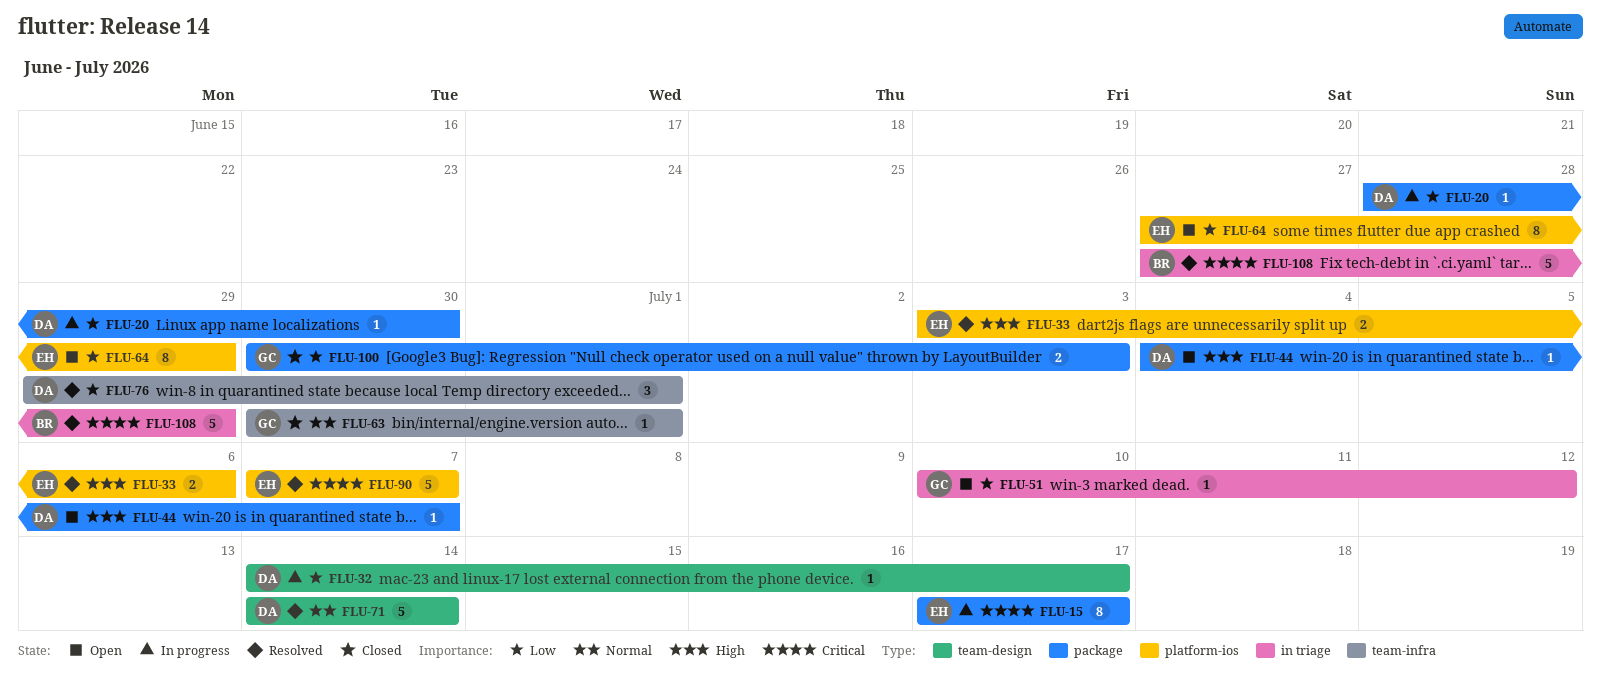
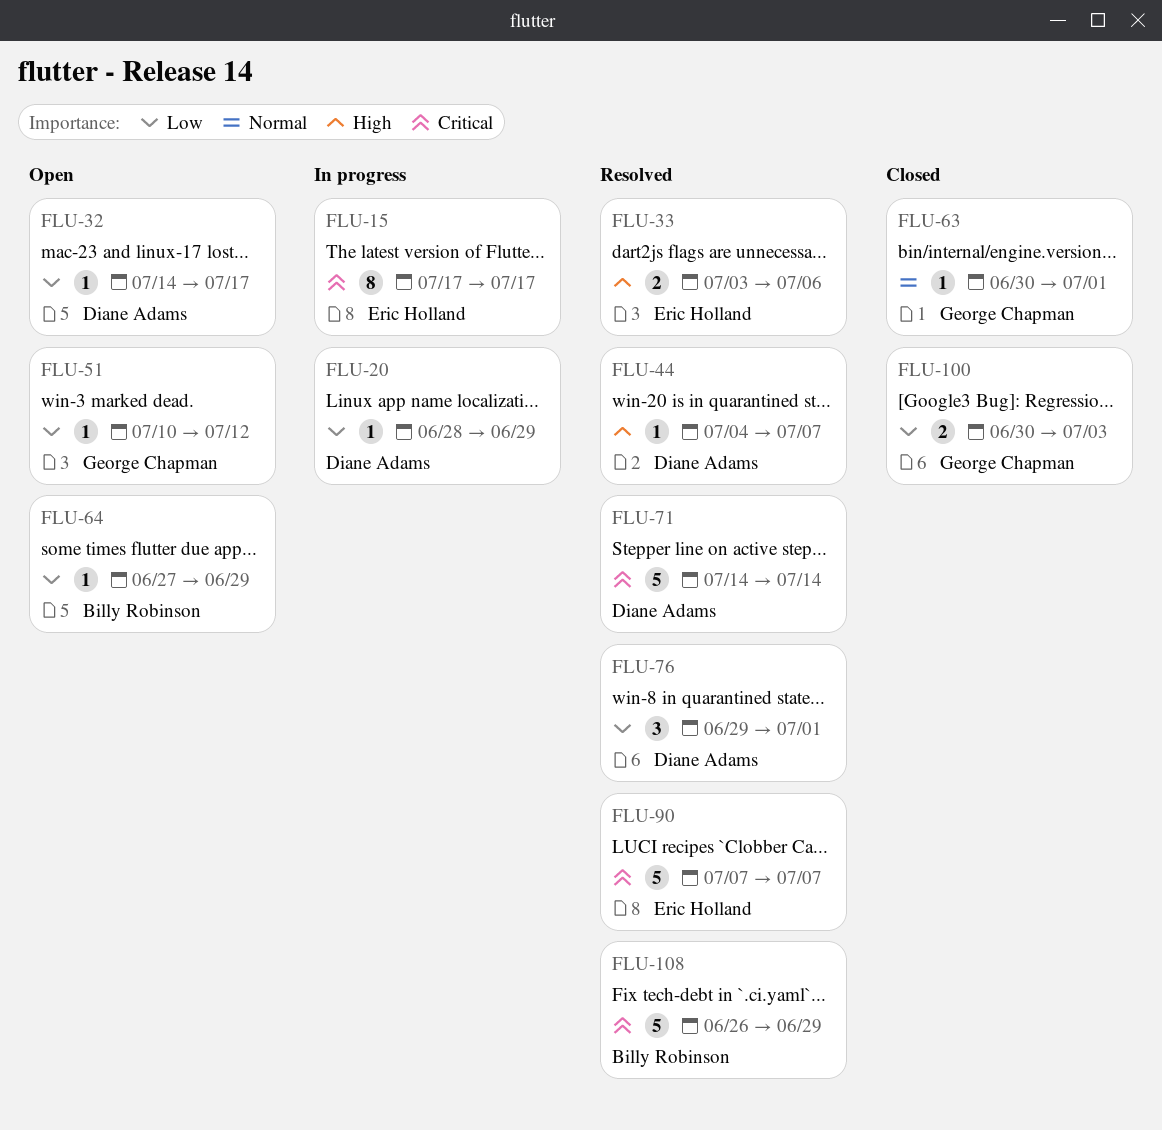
FLU-20, due: Jun 30 -> Jun 29
FLU-32, status: In progress -> Open
FLU-44, status: Open -> Resolved
FLU-64, owner: Eric Holland -> Billy Robinson
FLU-64, estimate: 8 -> 1
FLU-71, priority: Normal -> Critical
FLU-108, start: Jun 27 -> Jun 26

